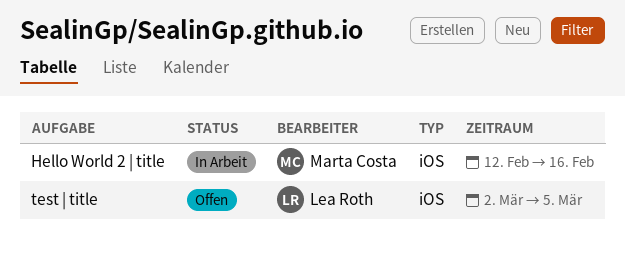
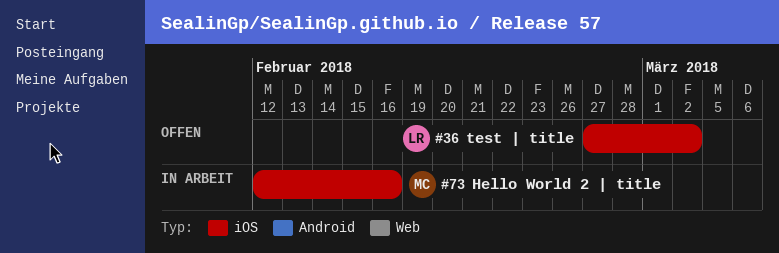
test | title, start: Mar 2 -> Feb 27
test | title, due: Mar 5 -> Mar 2

